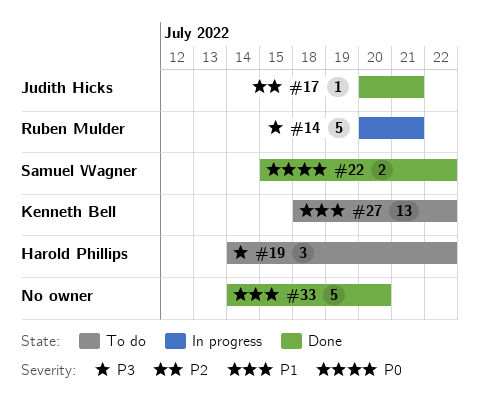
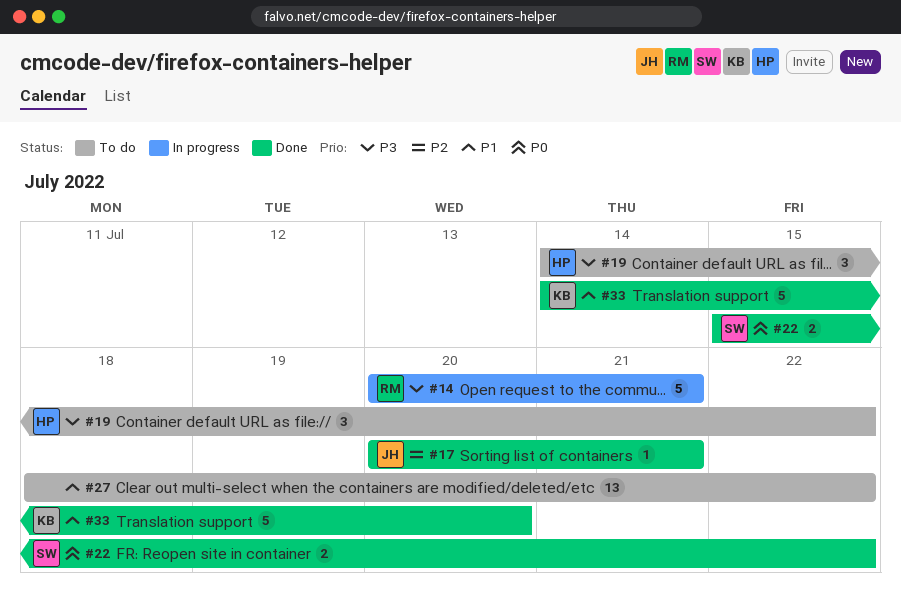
#27, owner: Kenneth Bell -> none
#33, owner: none -> Kenneth Bell

